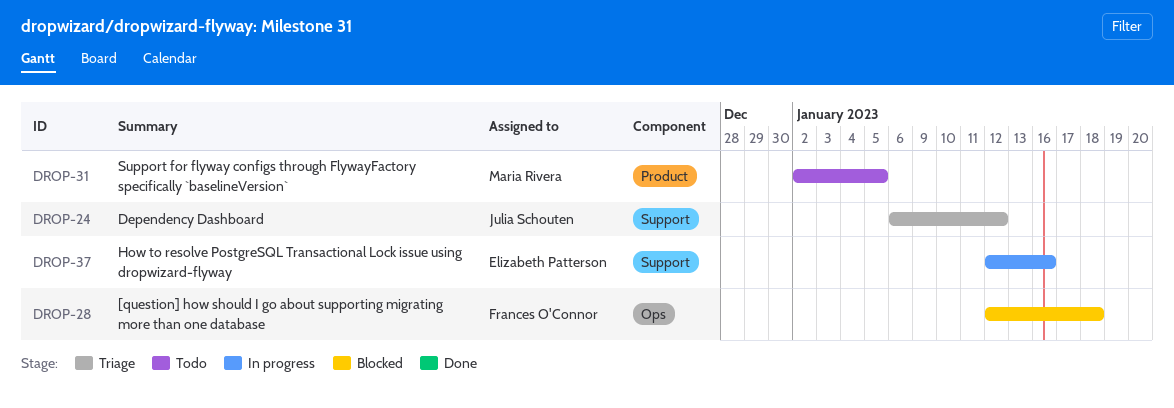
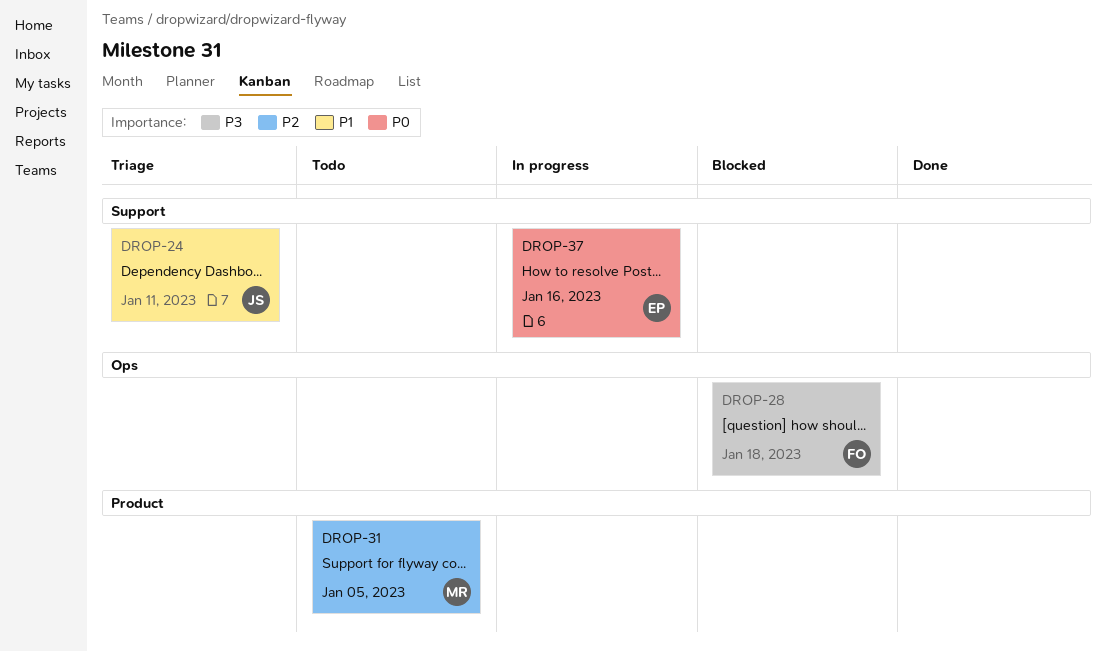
DROP-24, due: Jan 12 -> Jan 11

